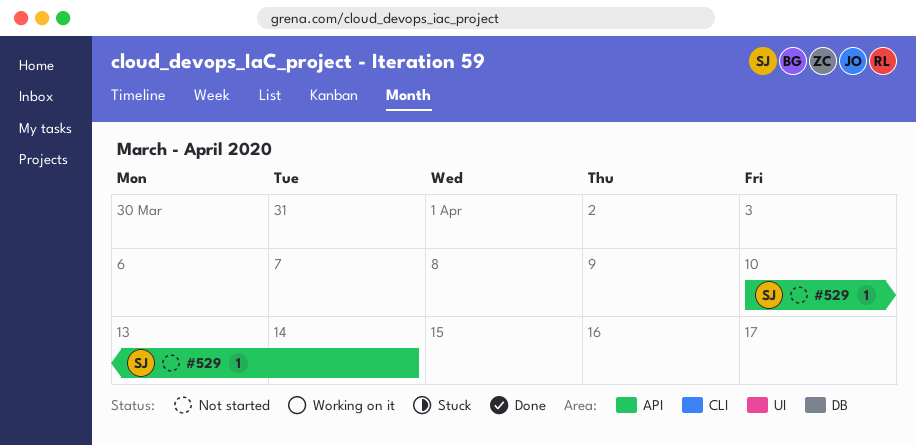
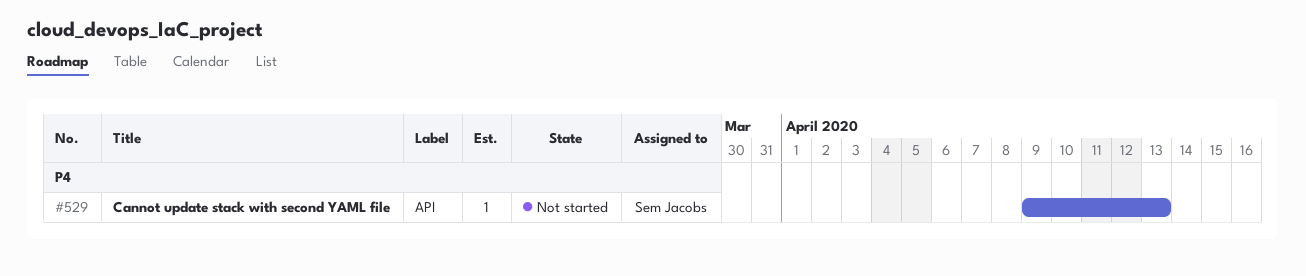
#529, start: Apr 10 -> Apr 9
#529, due: Apr 14 -> Apr 13

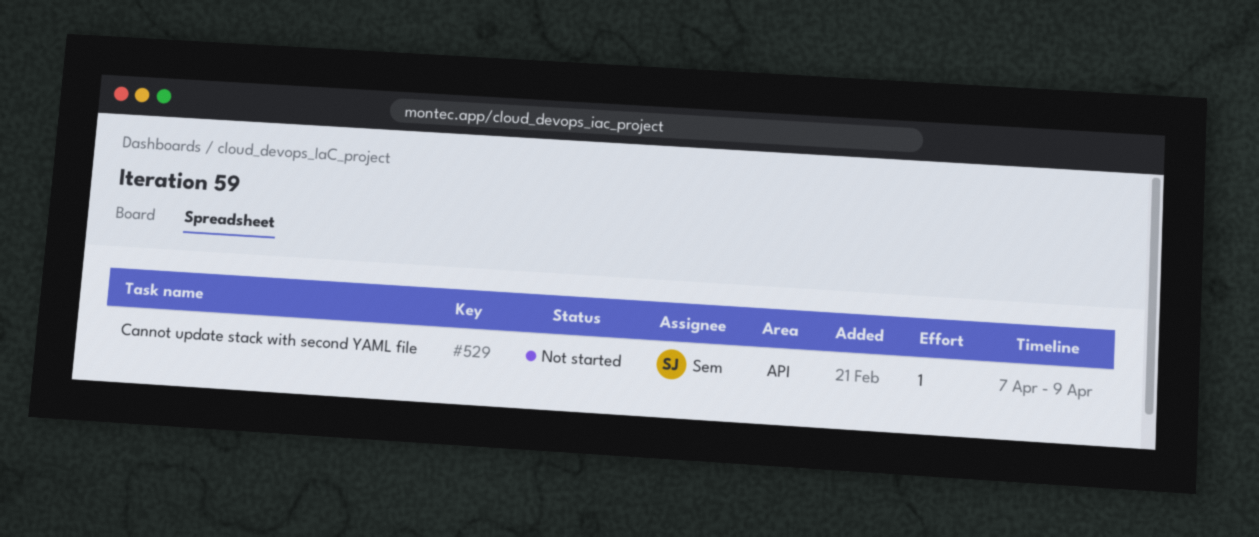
#529, start: Apr 9 -> Apr 7
#529, due: Apr 13 -> Apr 9

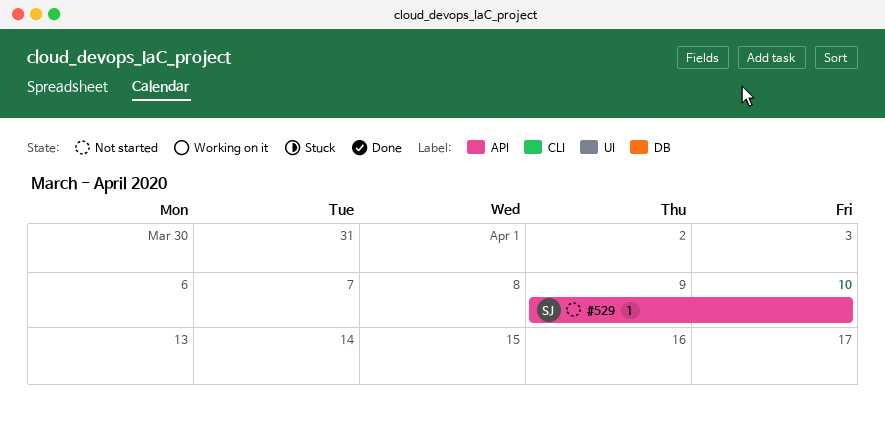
#529, start: Apr 7 -> Apr 9
#529, due: Apr 9 -> Apr 10

